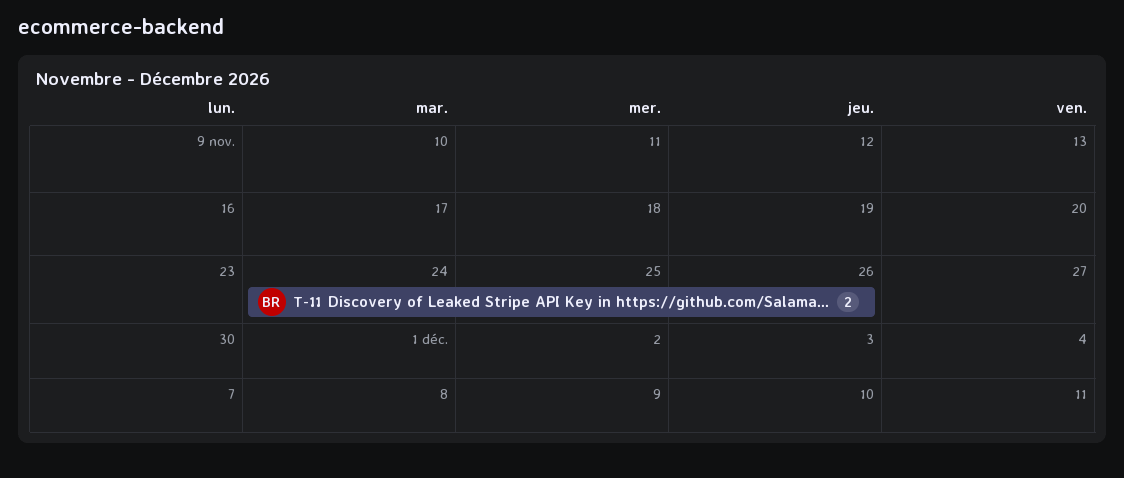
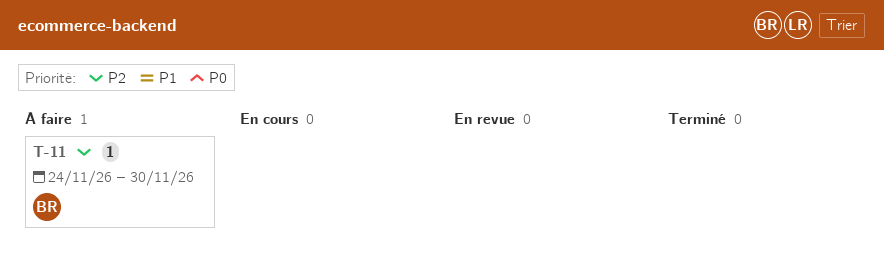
T-11, estimate: 2 -> 1
T-11, due: Nov 26 -> Nov 30

